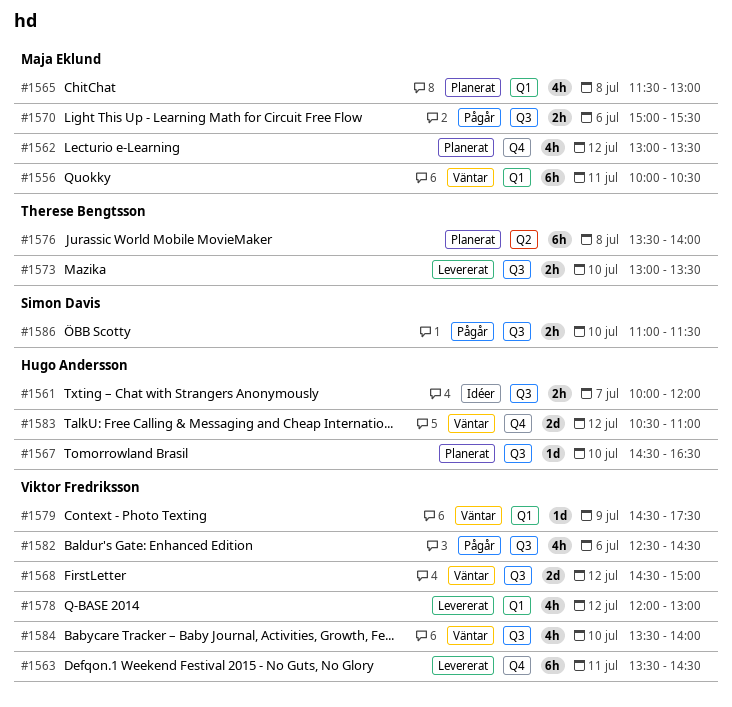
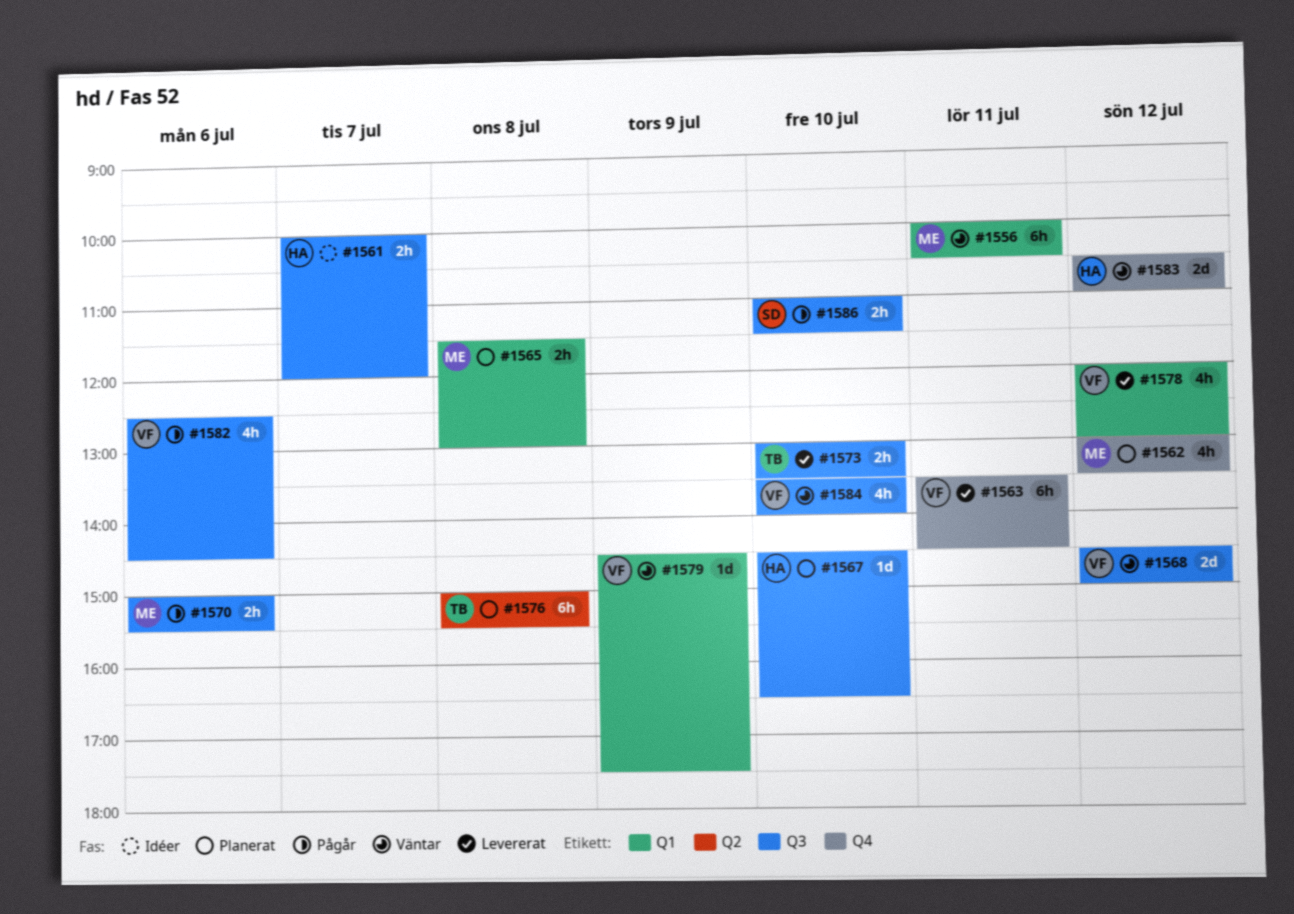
#1565, estimate: 4h -> 2h
#1576, begins: 13:30 -> 15:00
#1576, ends: 14:00 -> 15:30

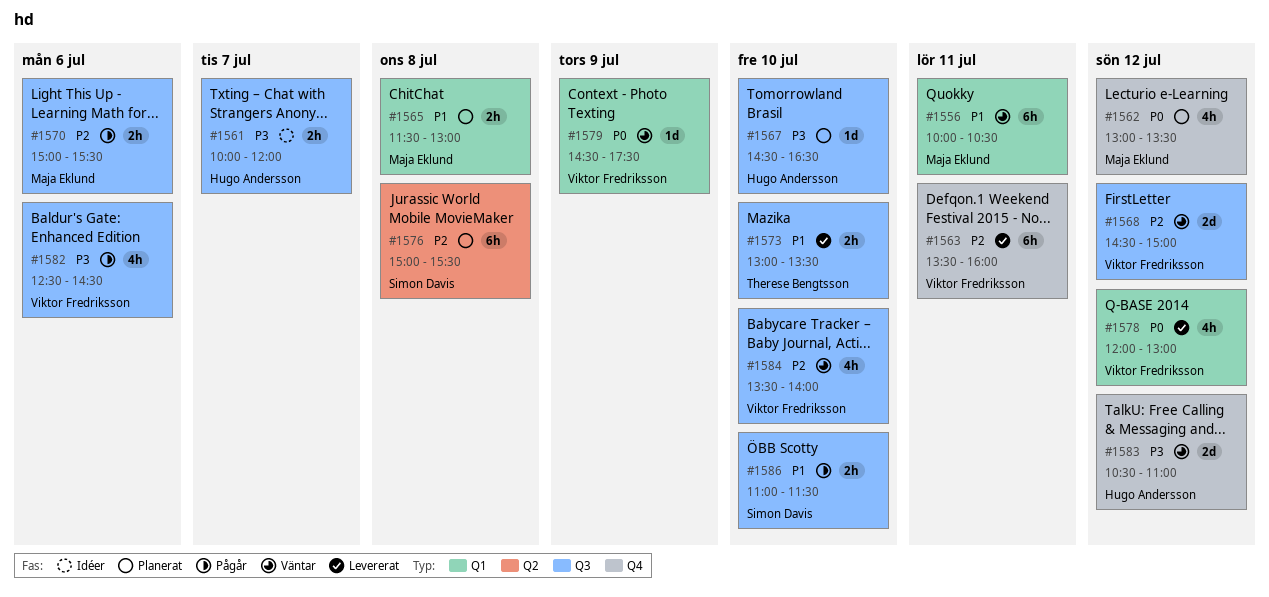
#1563, ends: 14:30 -> 16:00
#1576, owner: Therese Bengtsson -> Simon Davis

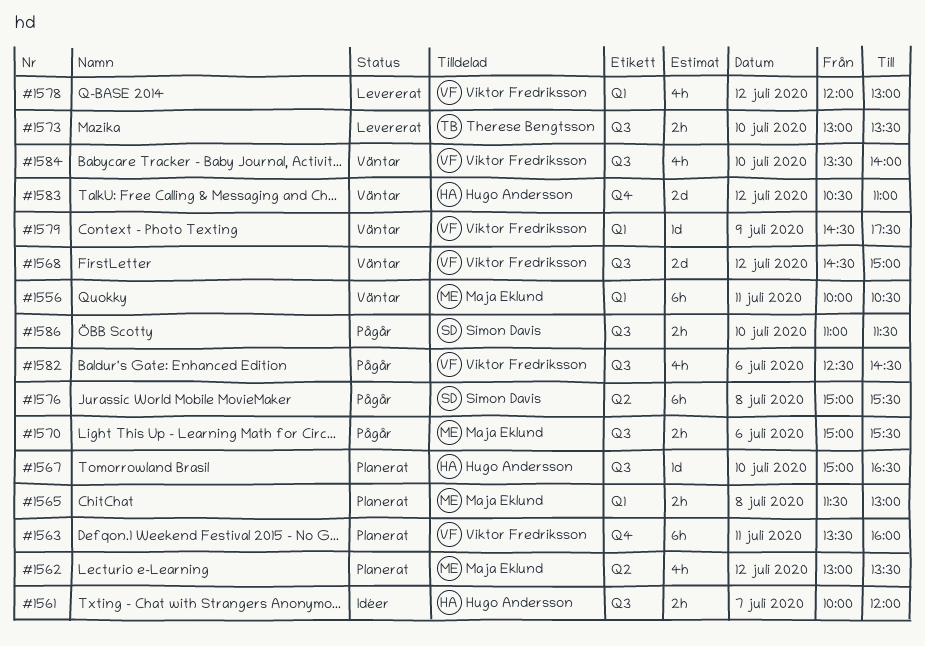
#1562, label: Q4 -> Q2
#1563, status: Levererat -> Planerat
#1567, begins: 14:30 -> 15:00
#1576, status: Planerat -> Pågår

